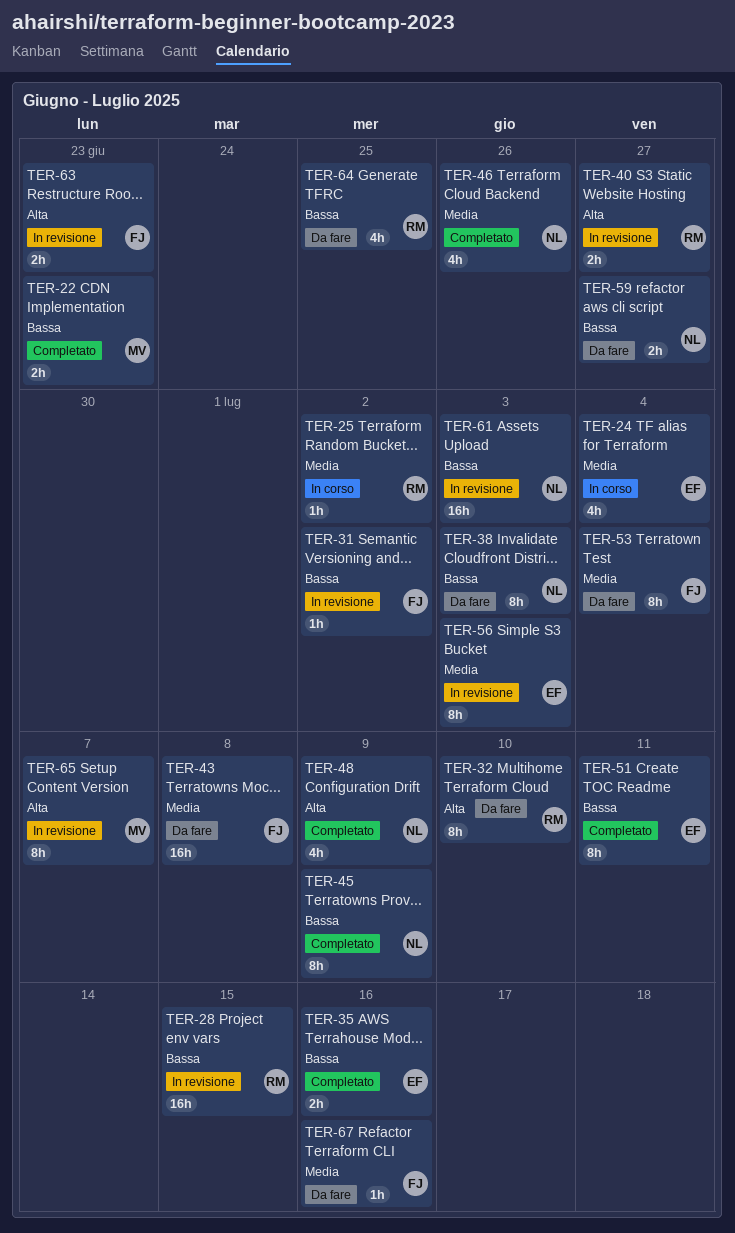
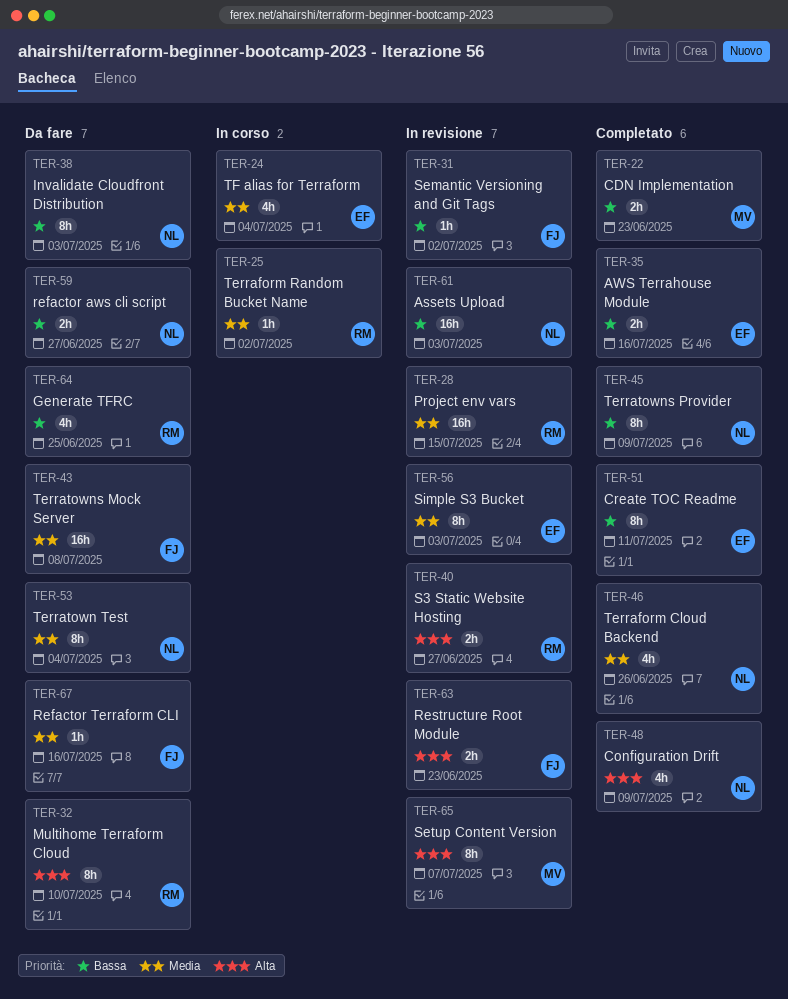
TER-28, priority: Bassa -> Media
TER-53, owner: FJ -> NL

